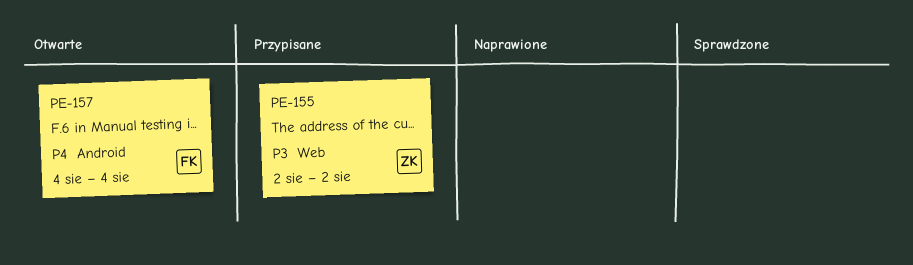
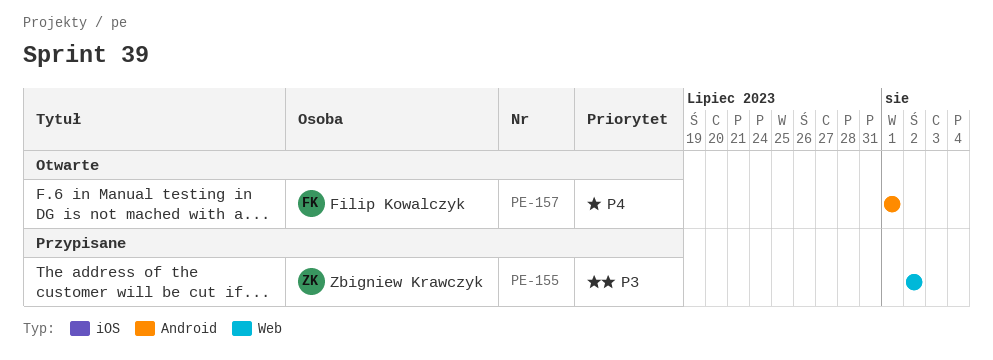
PE-157, start: Aug 4 -> Aug 1
PE-157, due: Aug 4 -> Aug 1

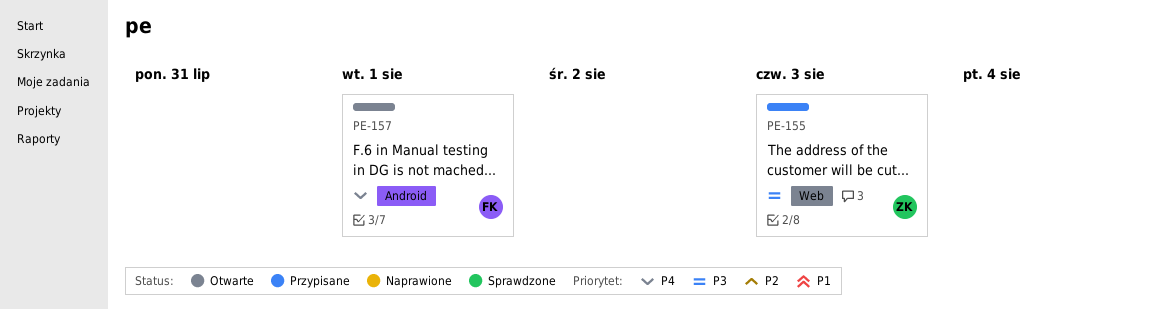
PE-155, due: Aug 2 -> Aug 3

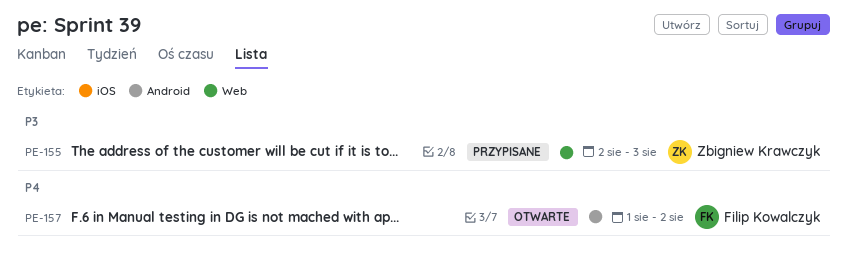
PE-157, due: Aug 1 -> Aug 2

